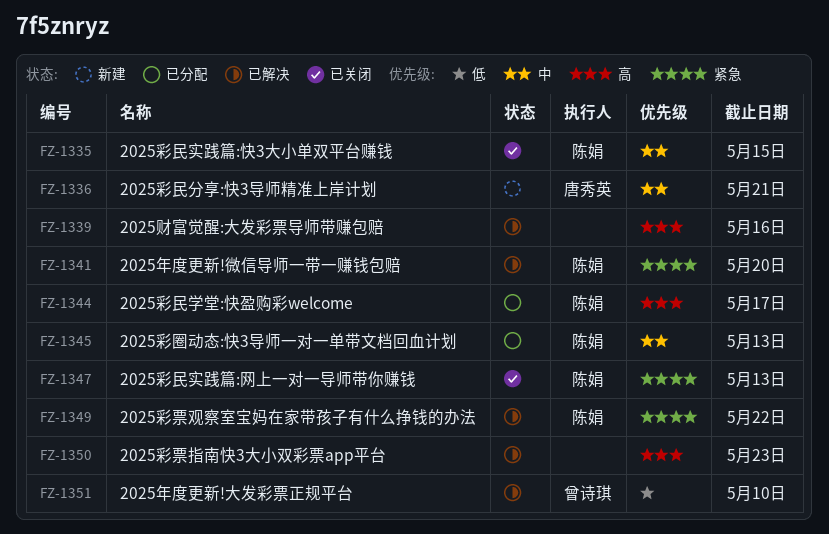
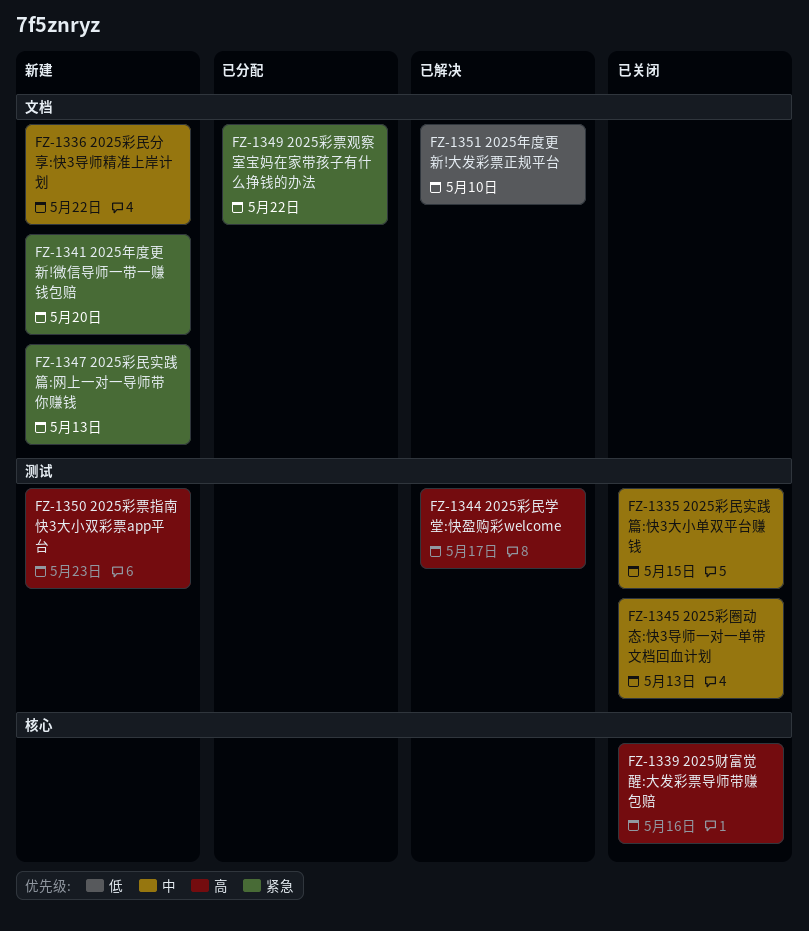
FZ-1336, due: May 21 -> May 22
FZ-1339, status: 已解决 -> 已关闭
FZ-1341, status: 已解决 -> 新建
FZ-1344, status: 已分配 -> 已解决
FZ-1345, status: 已分配 -> 已关闭
FZ-1347, status: 已关闭 -> 新建
FZ-1349, status: 已解决 -> 已分配
FZ-1350, status: 已解决 -> 新建

